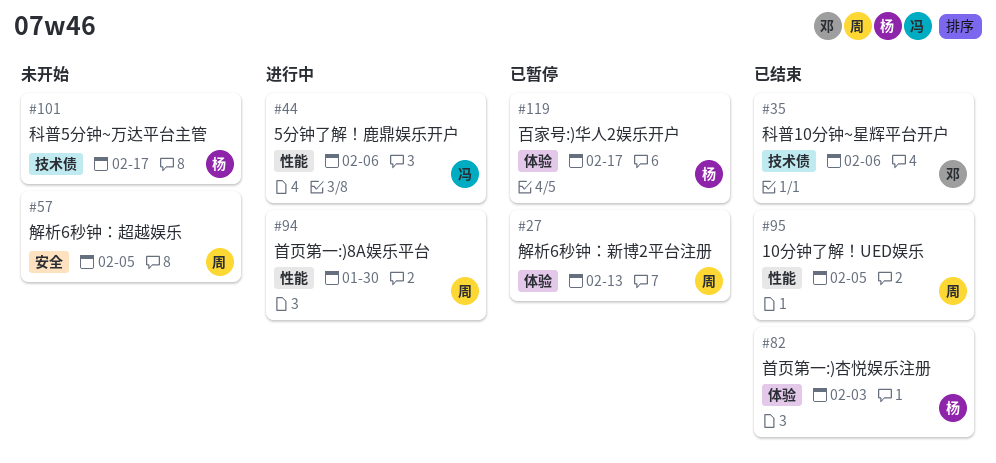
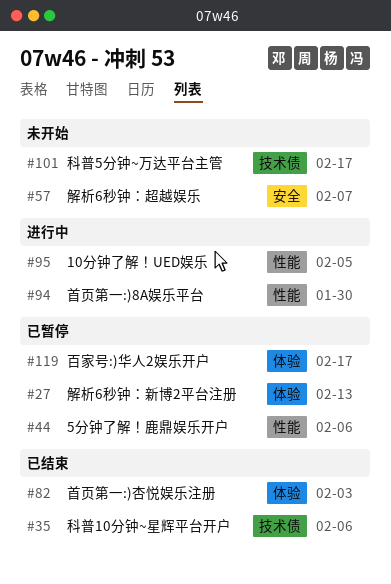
#44, status: 进行中 -> 已暂停
#57, due: Feb 5 -> Feb 7
#95, status: 已结束 -> 进行中

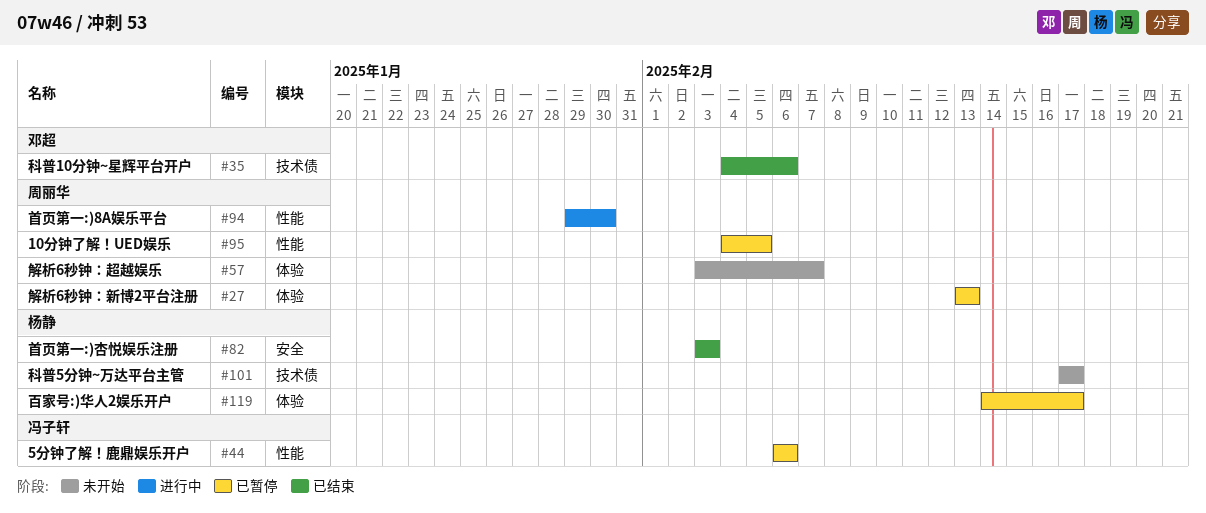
#57, label: 安全 -> 体验
#82, label: 体验 -> 安全
#95, status: 进行中 -> 已暂停

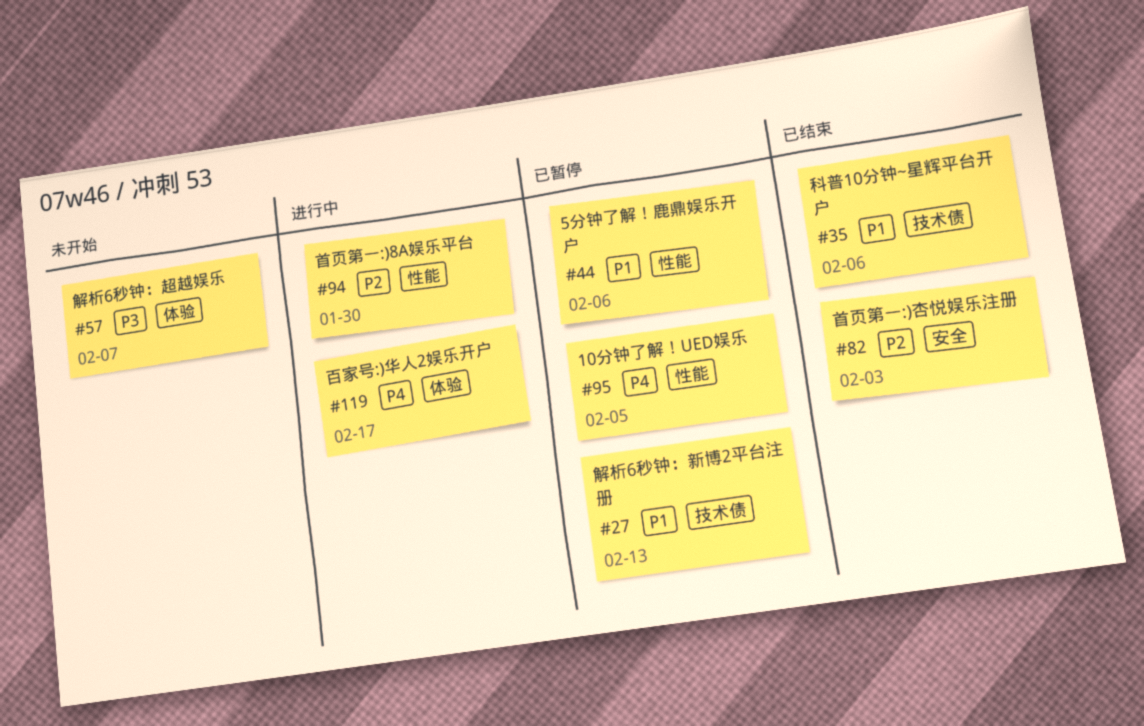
#27, label: 体验 -> 技术债
#101: present -> none
#119, status: 已暂停 -> 进行中

